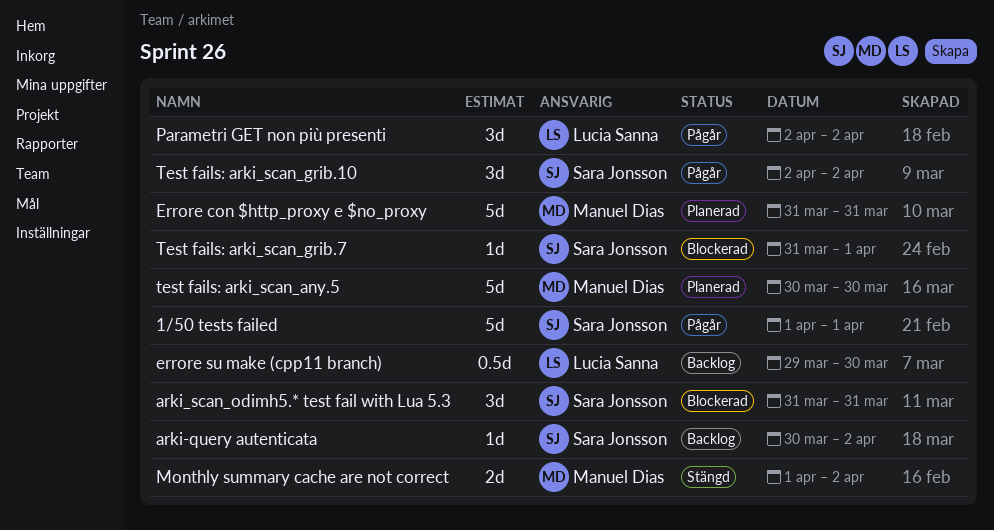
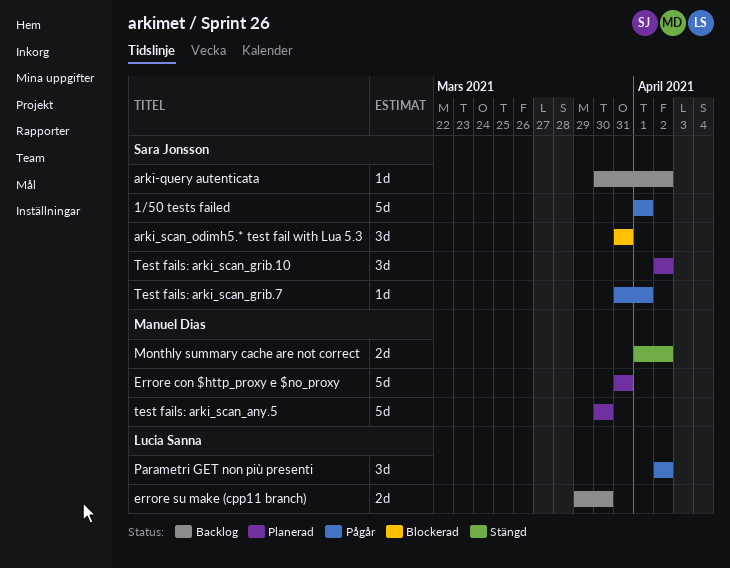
errore su make (cpp11 branch), estimate: 0.5d -> 2d
Test fails: arki_scan_grib.10, status: Pågår -> Planerad
Test fails: arki_scan_grib.7, status: Blockerad -> Pågår

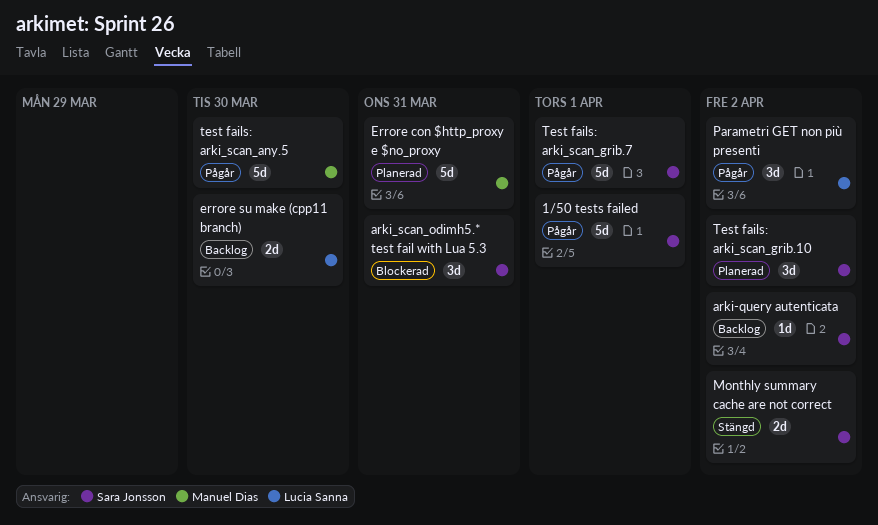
Monthly summary cache are not correct, owner: Manuel Dias -> Sara Jonsson
test fails: arki_scan_any.5, status: Planerad -> Pågår
Test fails: arki_scan_grib.7, estimate: 1d -> 5d

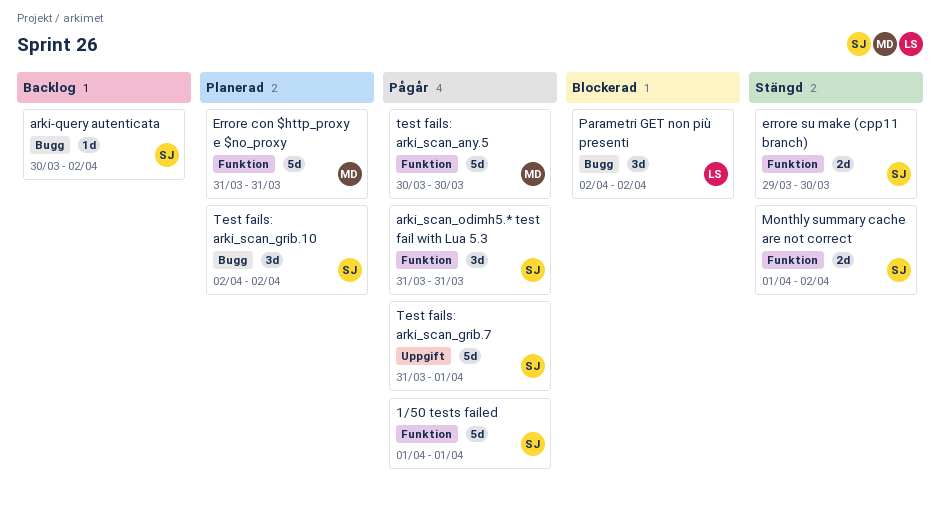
arki_scan_odimh5.* test fail with Lua 5.3, status: Blockerad -> Pågår
errore su make (cpp11 branch), status: Backlog -> Stängd
errore su make (cpp11 branch), owner: Lucia Sanna -> Sara Jonsson
Parametri GET non più presenti, status: Pågår -> Blockerad

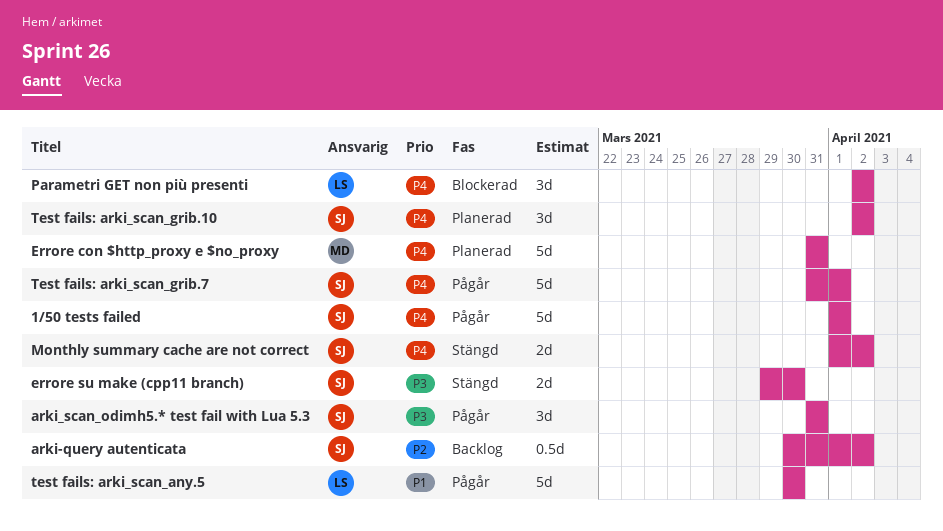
arki-query autenticata, estimate: 1d -> 0.5d
test fails: arki_scan_any.5, owner: MD -> LS

